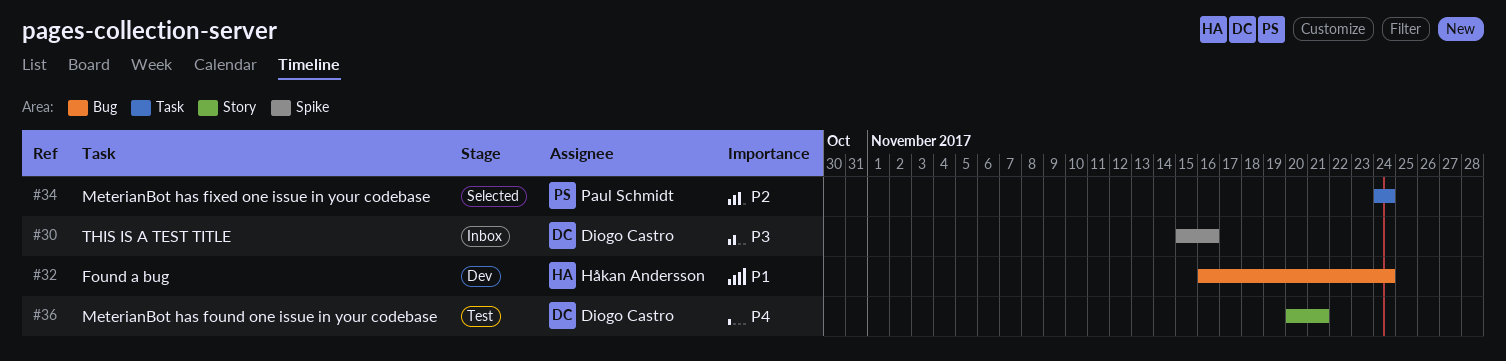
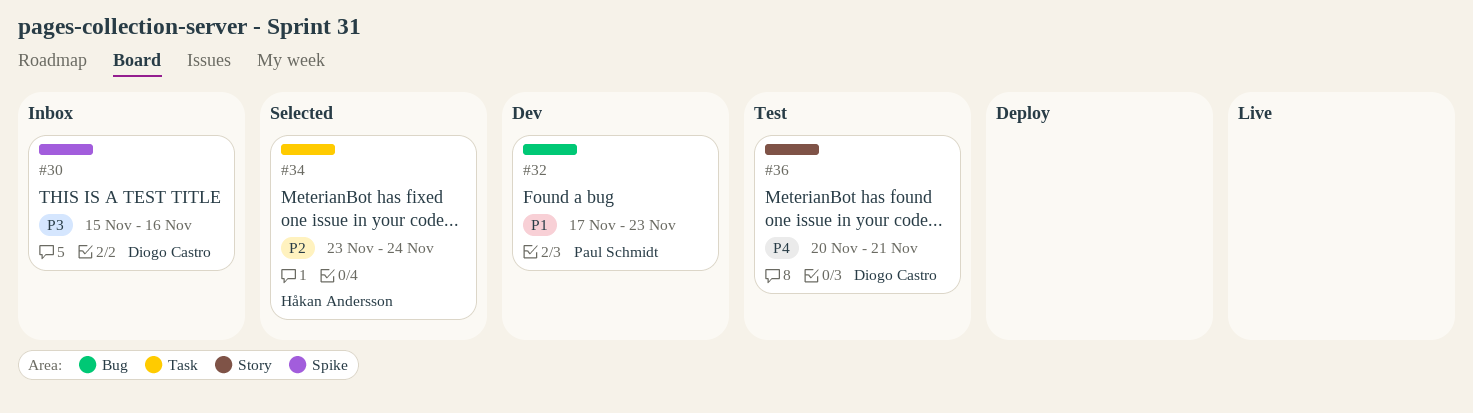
#32, owner: Håkan Andersson -> Paul Schmidt
#32, start: Nov 16 -> Nov 17
#32, due: Nov 24 -> Nov 23
#34, owner: Paul Schmidt -> Håkan Andersson
#34, start: Nov 24 -> Nov 23

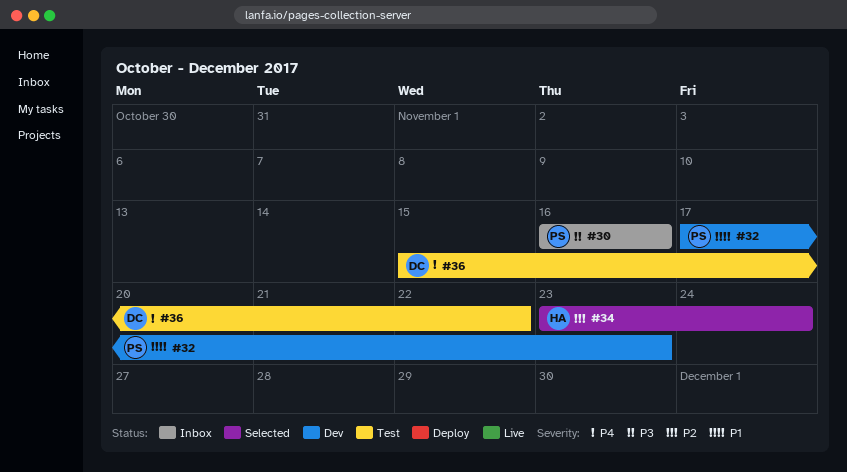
#30, owner: Diogo Castro -> Paul Schmidt
#30, start: Nov 15 -> Nov 16
#36, start: Nov 20 -> Nov 15
#36, due: Nov 21 -> Nov 22

